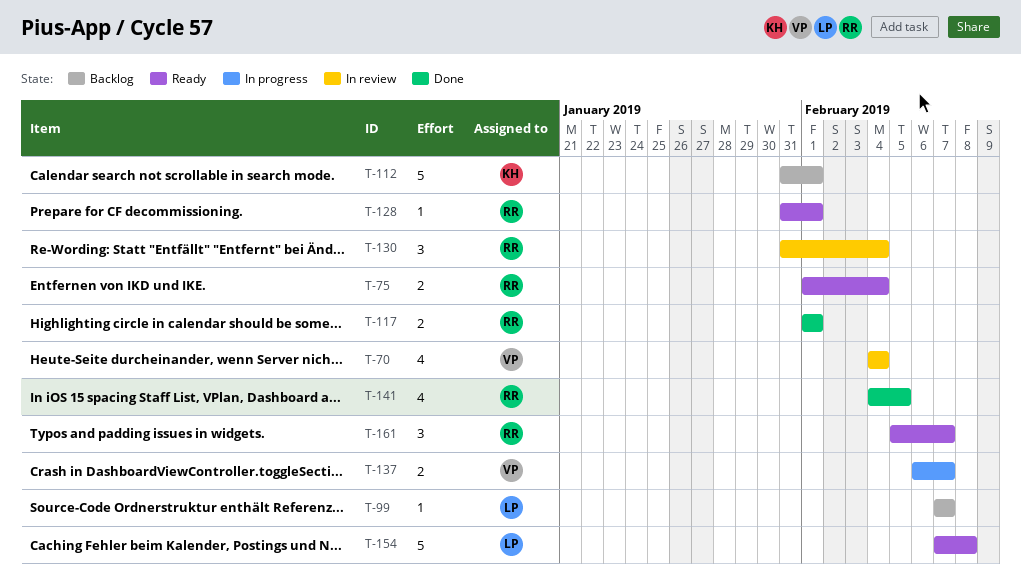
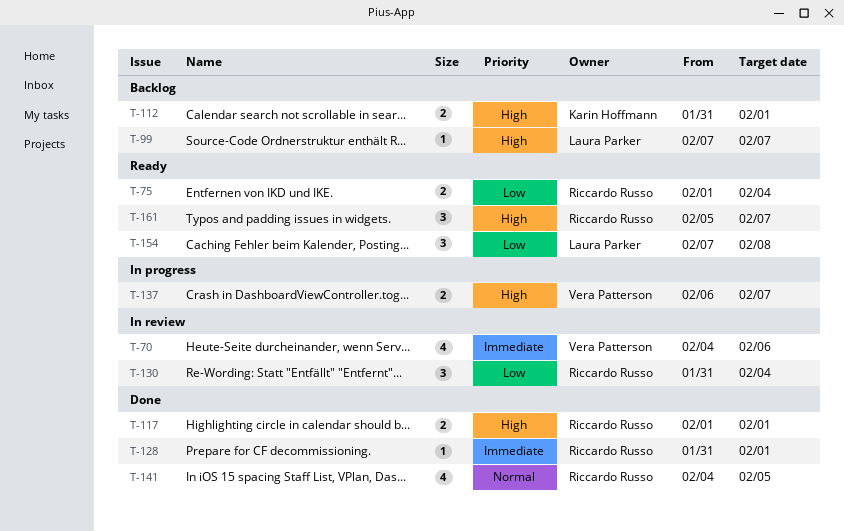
T-70, due: Feb 4 -> Feb 6
T-112, estimate: 5 -> 2
T-128, status: Ready -> Done
T-154, estimate: 5 -> 3

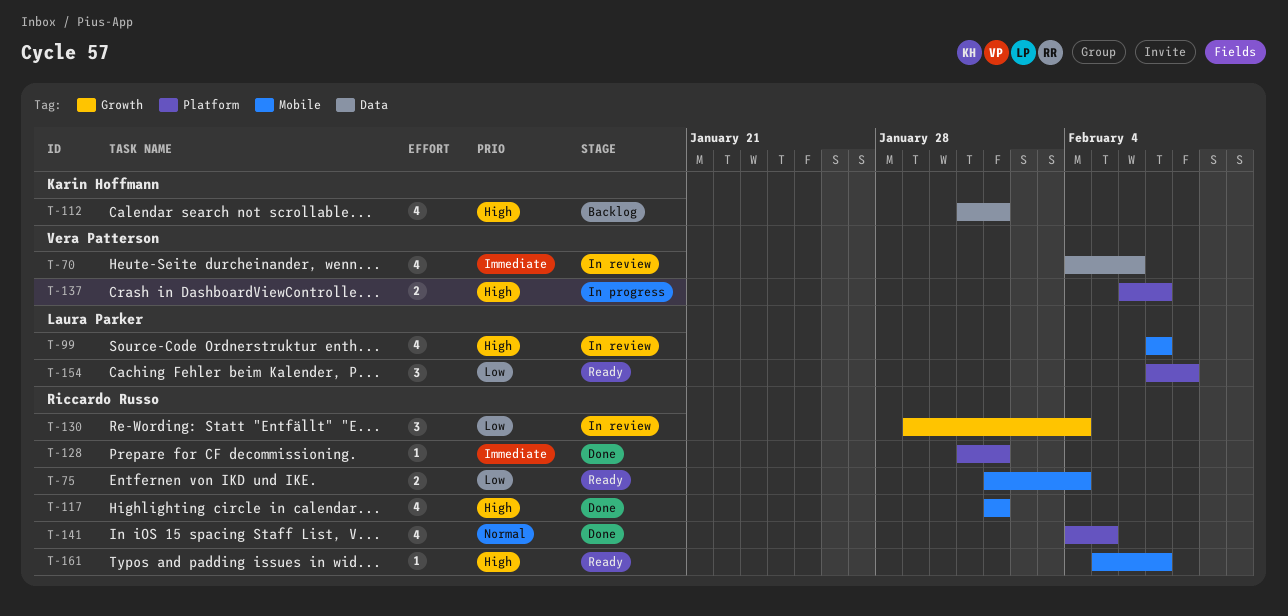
T-99, status: Backlog -> In review
T-99, estimate: 1 -> 4
T-112, estimate: 2 -> 4
T-117, estimate: 2 -> 4
T-130, start: Jan 31 -> Jan 29
T-161, estimate: 3 -> 1

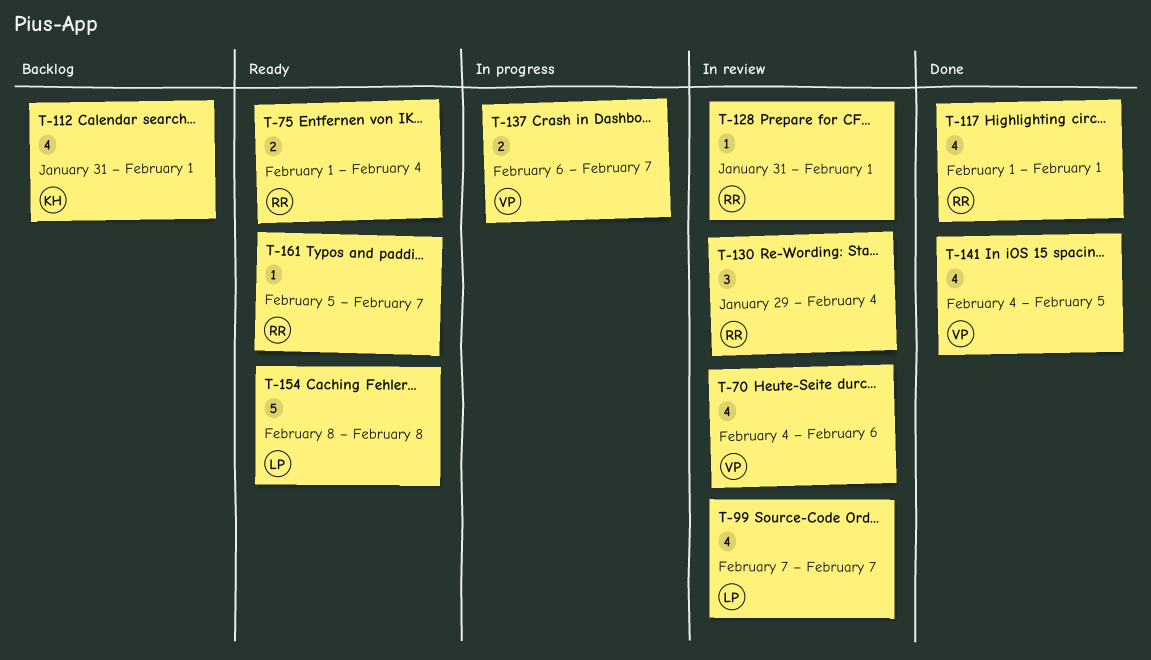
T-128, status: Done -> In review
T-141, owner: Riccardo Russo -> Vera Patterson
T-154, estimate: 3 -> 5
T-154, start: Feb 7 -> Feb 8

